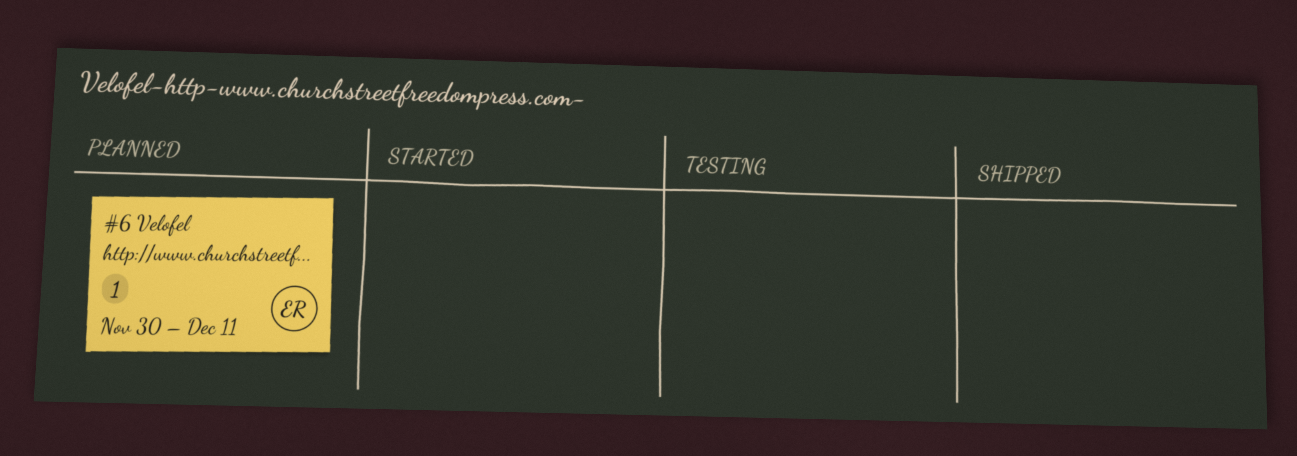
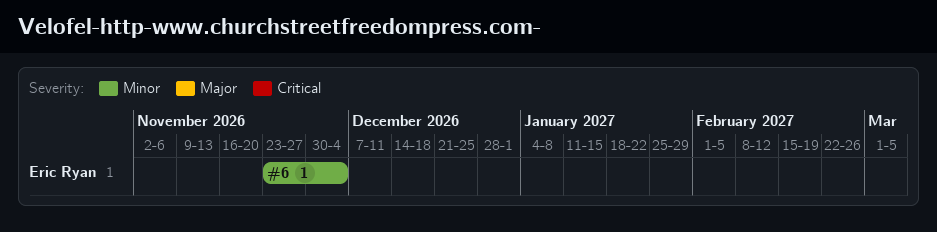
#6, start: Nov 30 -> Nov 23
#6, due: Dec 11 -> Dec 4

